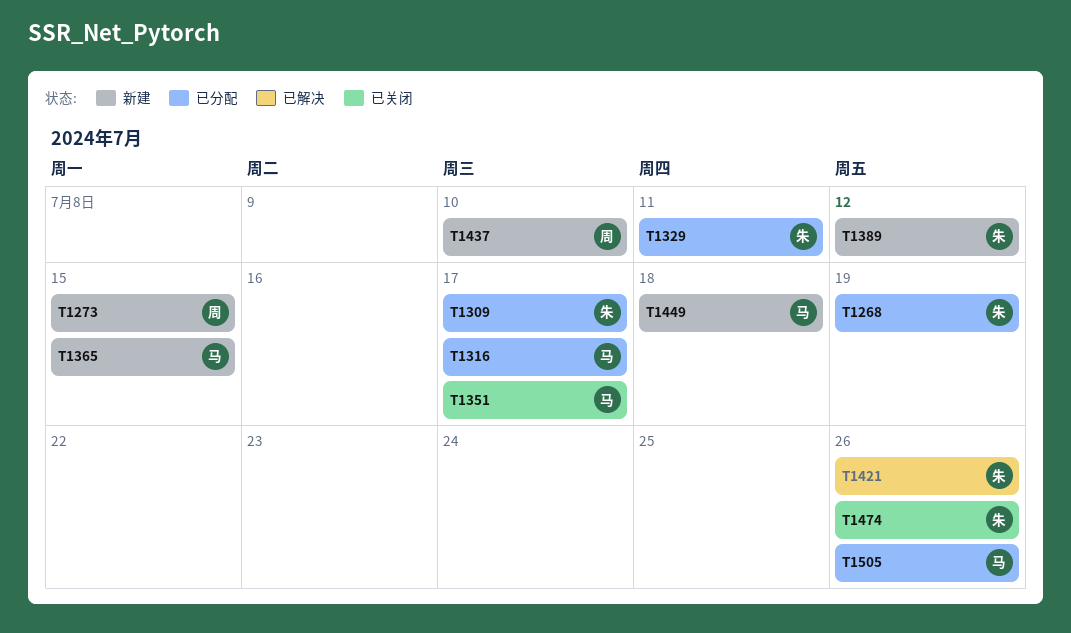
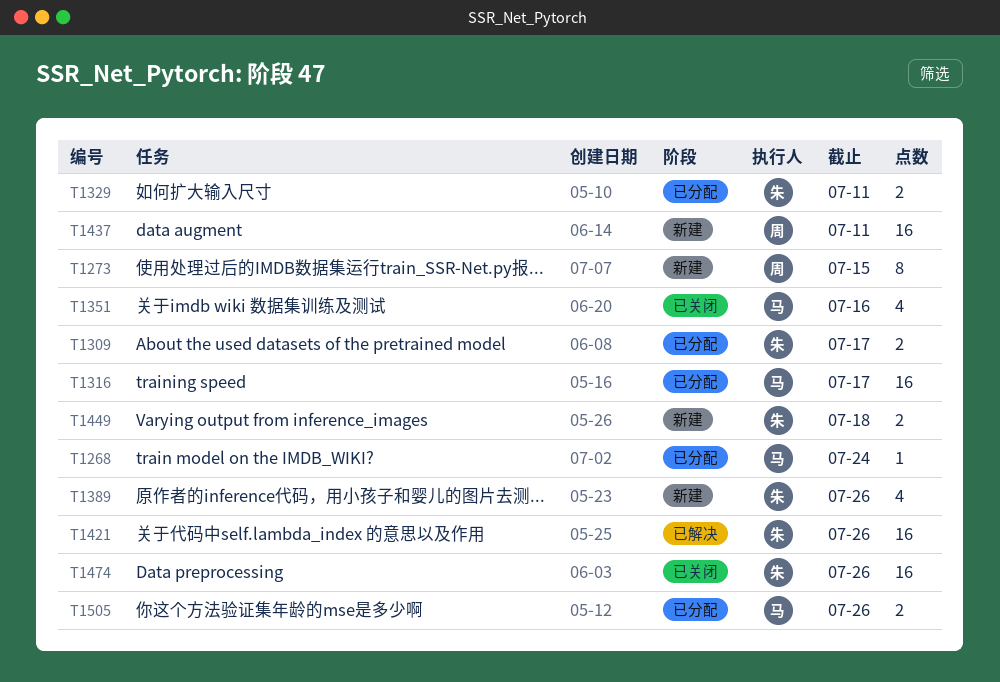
T1268, owner: 朱 -> 马
T1268, due: Jul 19 -> Jul 24
T1351, due: Jul 17 -> Jul 16
T1365: present -> none
T1389, due: Jul 12 -> Jul 26
T1437, due: Jul 10 -> Jul 11
T1449, owner: 马 -> 朱

